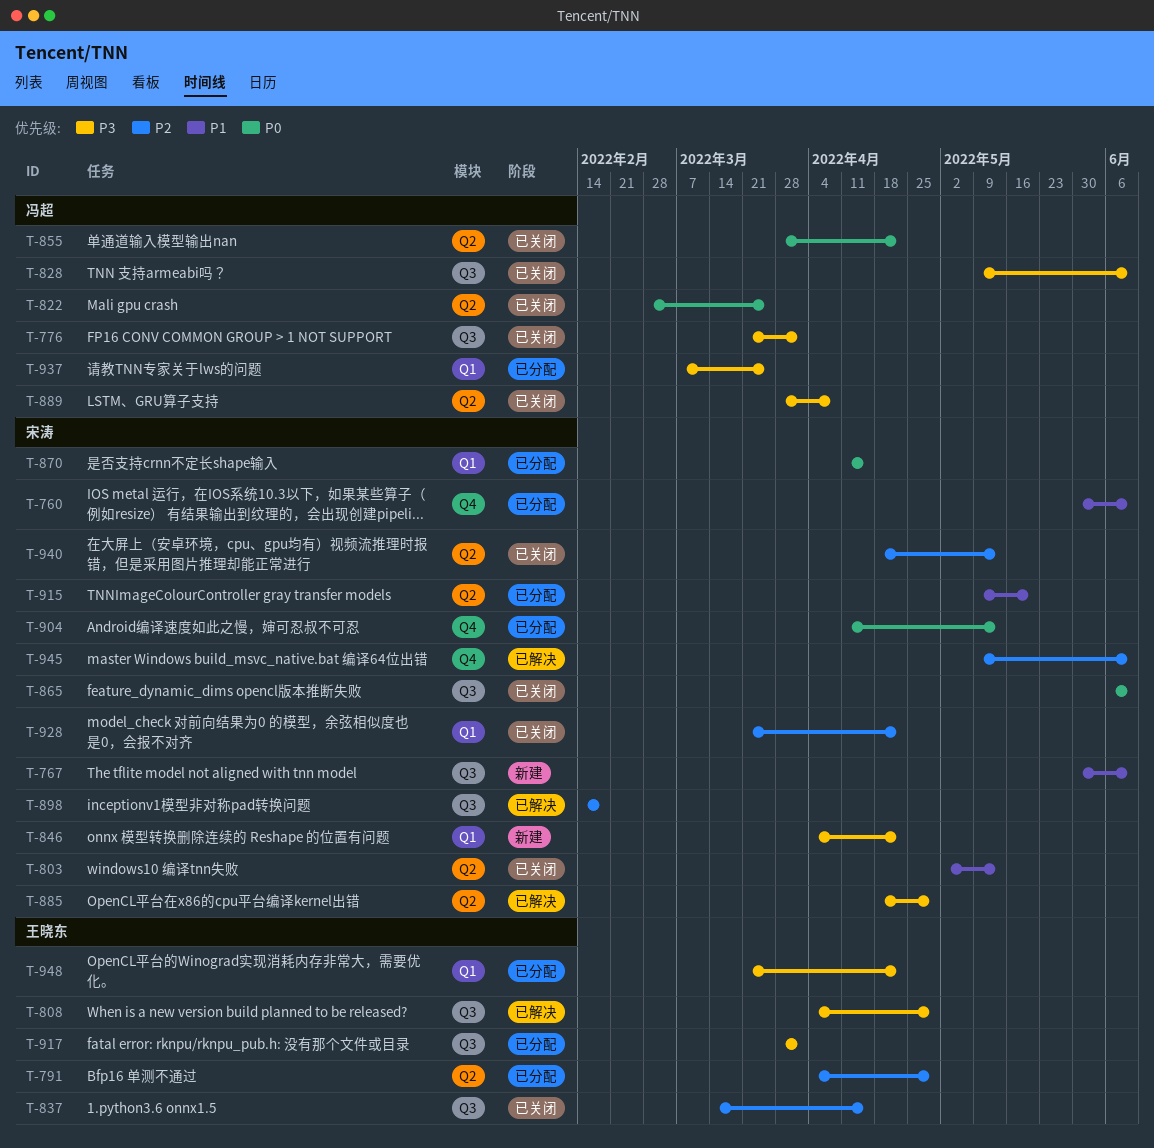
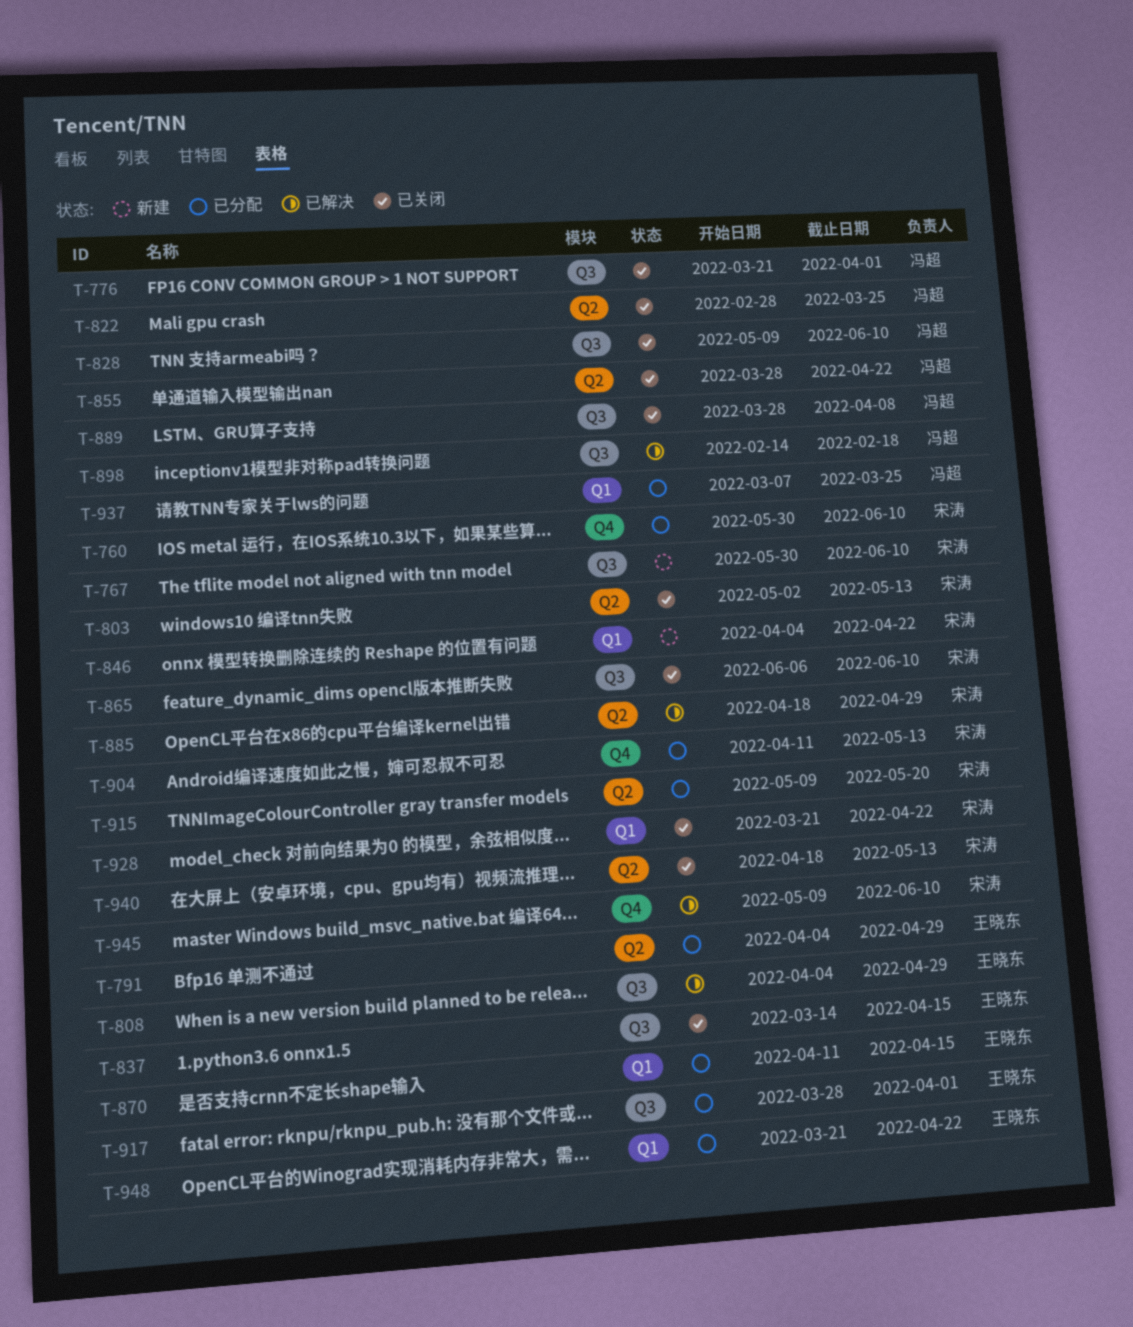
T-870, owner: 宋涛 -> 王晓东
T-889, label: Q2 -> Q3
T-898, owner: 宋涛 -> 冯超

